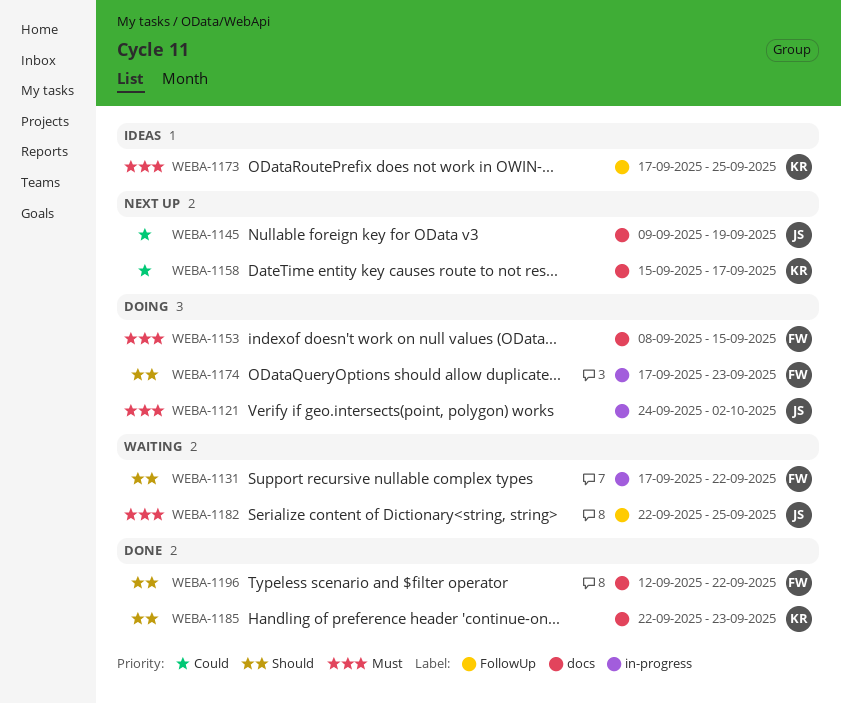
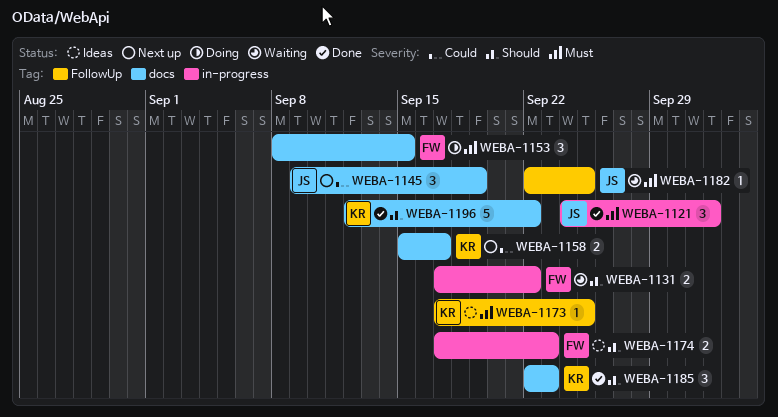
WEBA-1121, status: Doing -> Done
WEBA-1174, status: Doing -> Ideas
WEBA-1196, owner: FW -> KR

